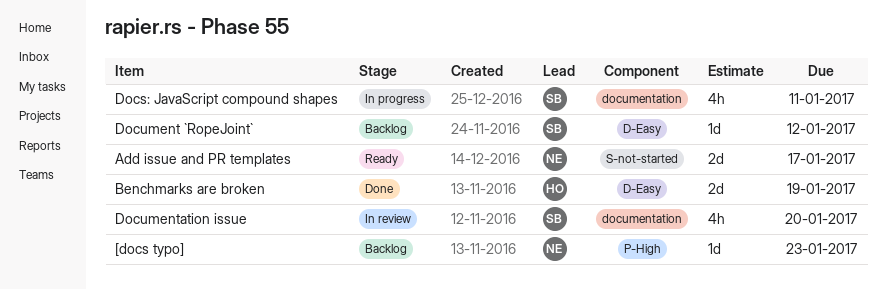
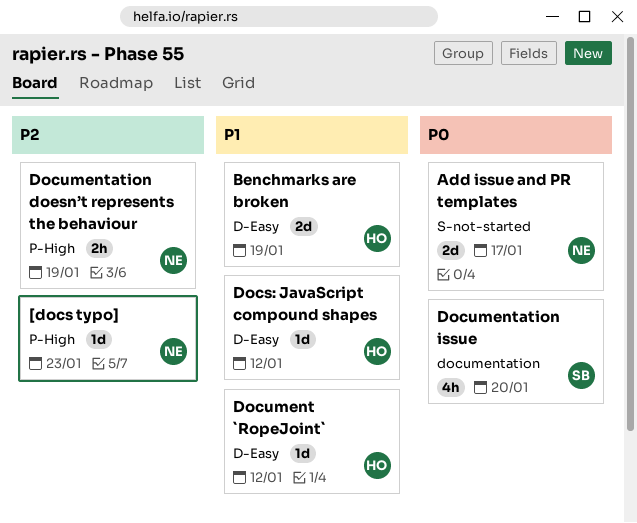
Docs: JavaScript compound shapes, owner: SB -> HO
Docs: JavaScript compound shapes, label: documentation -> D-Easy
Docs: JavaScript compound shapes, estimate: 4h -> 1d
Docs: JavaScript compound shapes, due: Jan 11 -> Jan 12
Document `RopeJoint`, owner: SB -> HO
Documentation doesn’t represents the behaviour: none -> present

